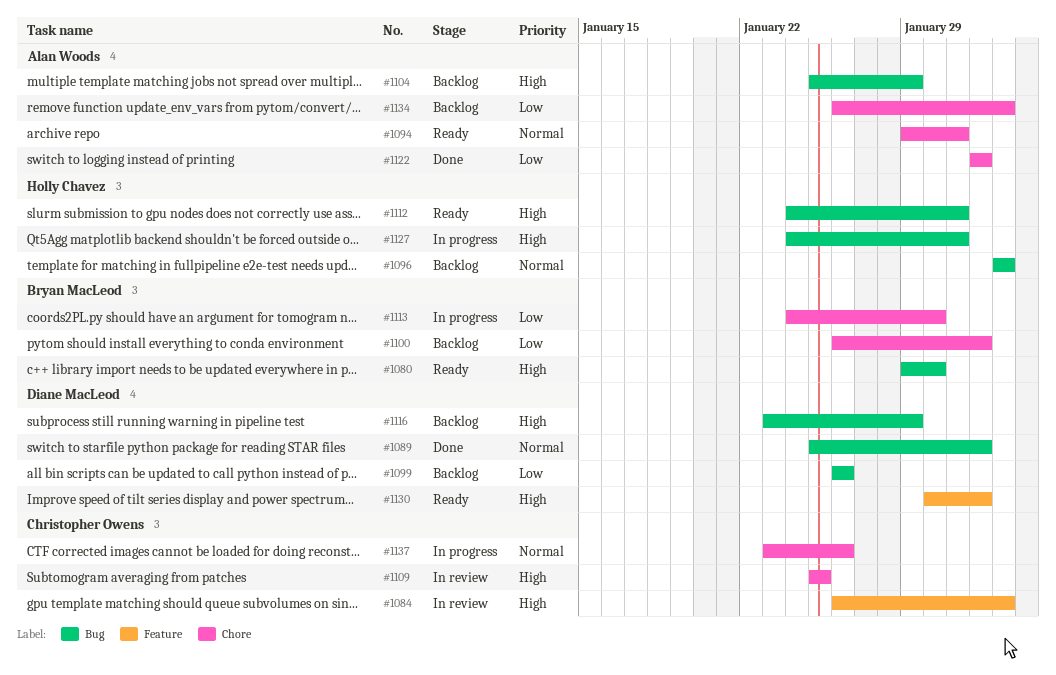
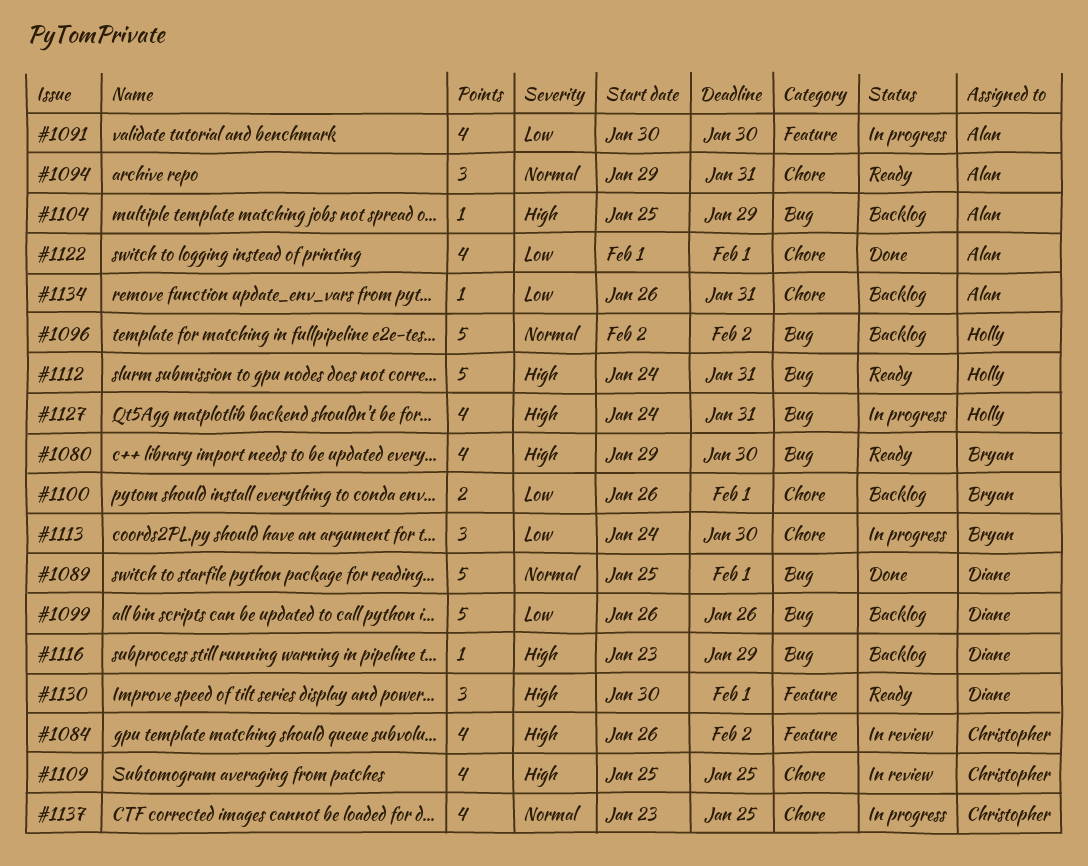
#1091: none -> present
#1134, due: Feb 2 -> Jan 31
#1137, due: Jan 26 -> Jan 25

